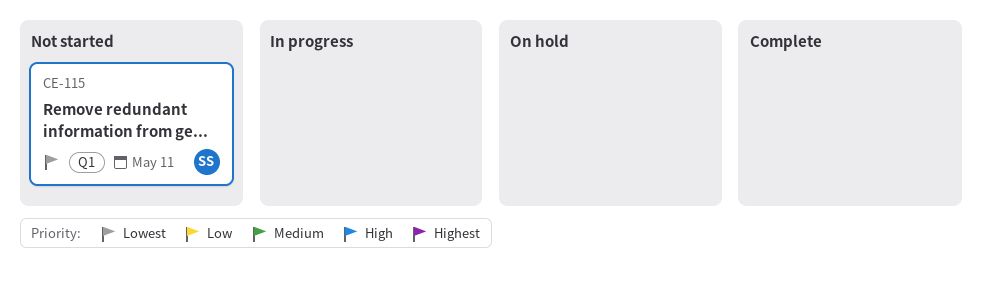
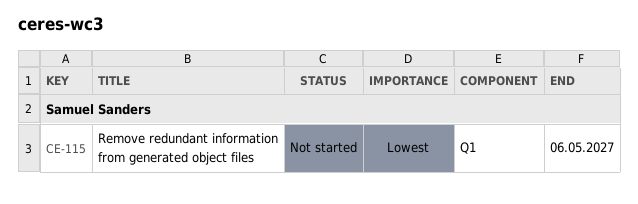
CE-115, due: May 11 -> May 6

